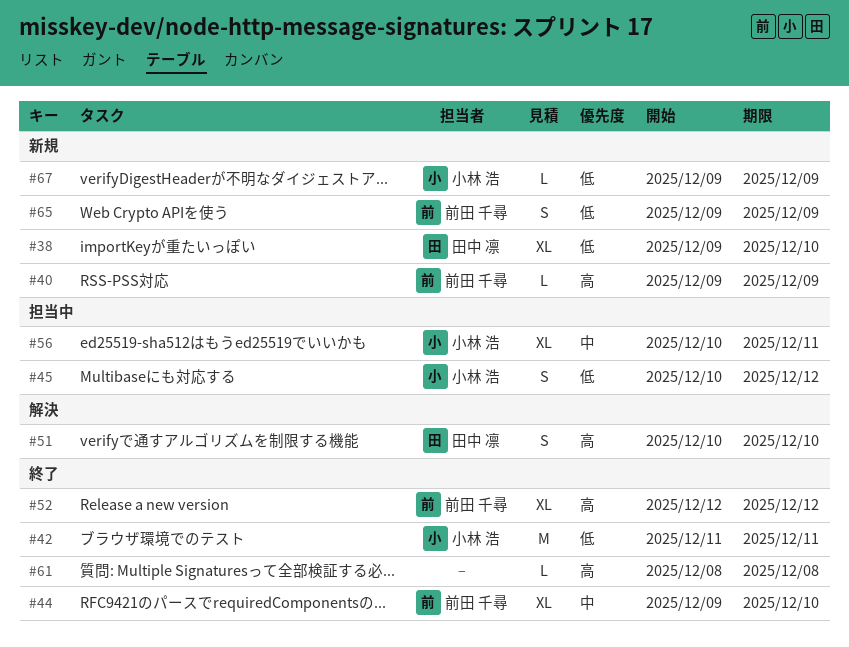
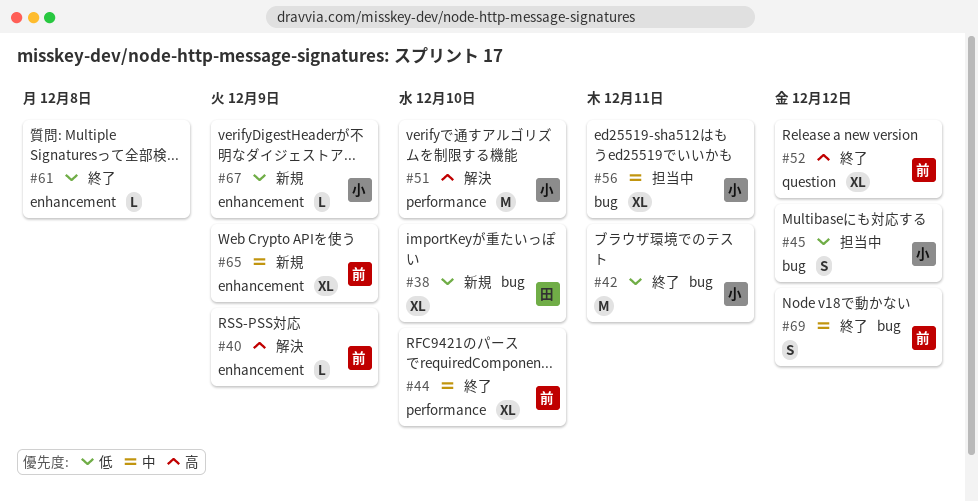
#40, status: 新規 -> 解決
#51, owner: 田中 凛 -> 小林 浩
#51, estimate: S -> M
#61, priority: 高 -> 低
#65, priority: 低 -> 中
#65, estimate: S -> XL
#69: none -> present

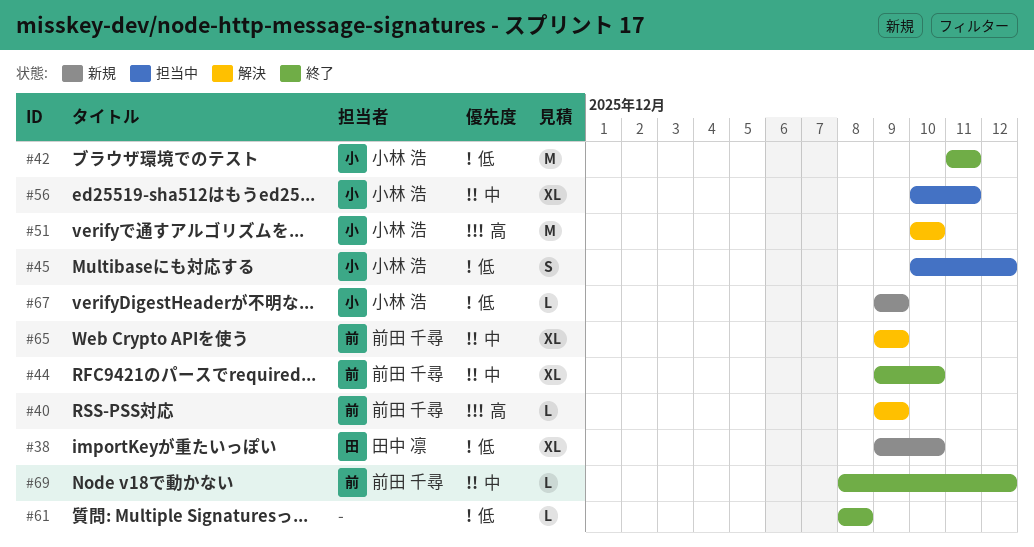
#52: present -> none
#65, status: 新規 -> 解決
#69, estimate: S -> L

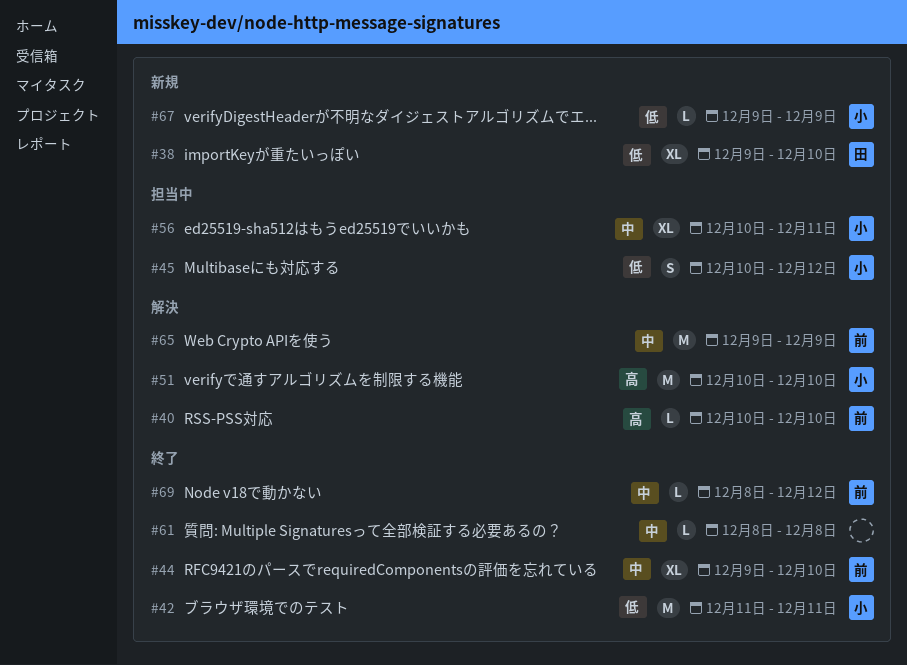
#40, start: Dec 9 -> Dec 10
#40, due: Dec 9 -> Dec 10
#61, priority: 低 -> 中
#65, estimate: XL -> M

